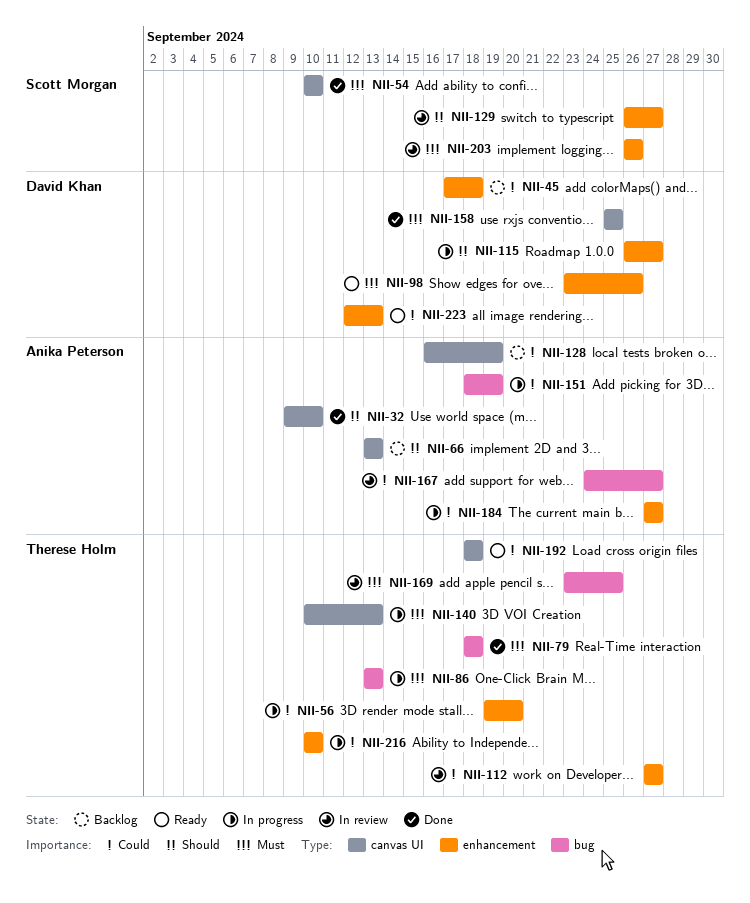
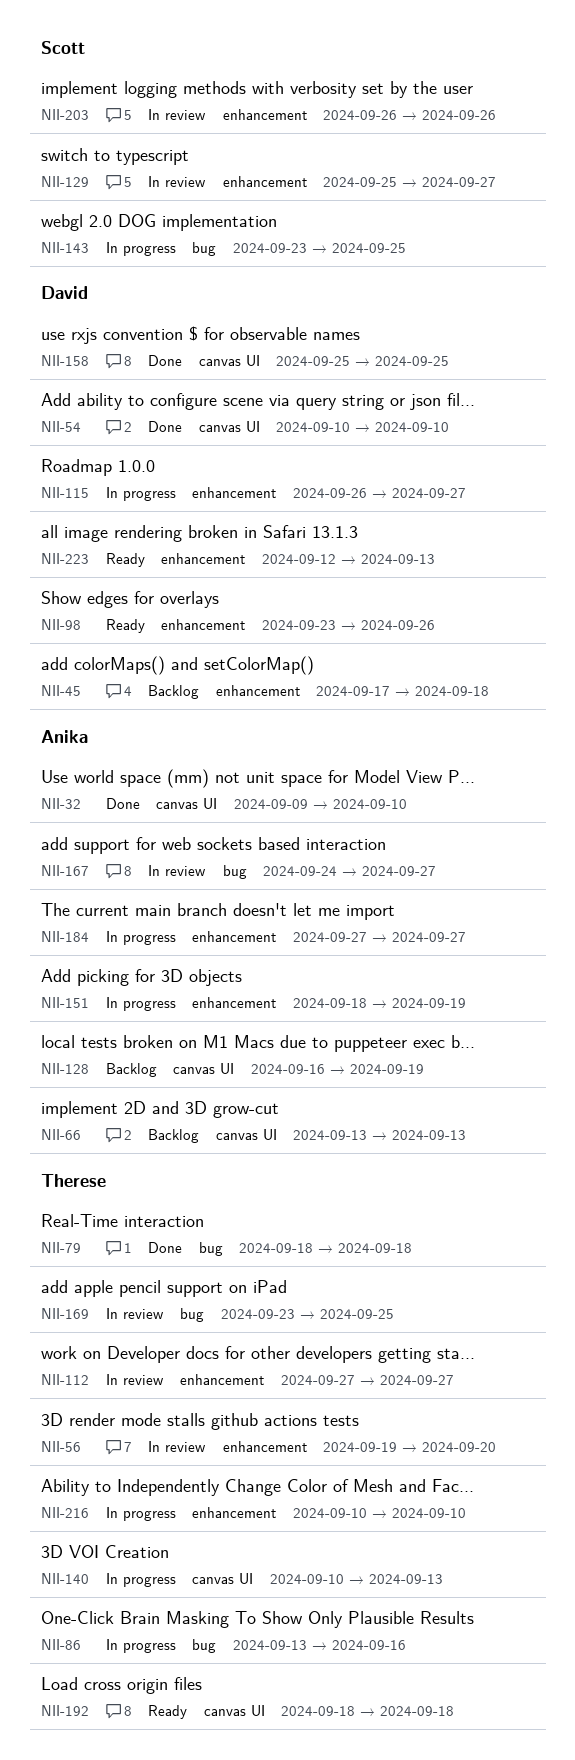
NII-54, owner: Scott Morgan -> David Khan
NII-56, status: In progress -> In review
NII-86, due: Sep 13 -> Sep 16
NII-129, start: Sep 26 -> Sep 25
NII-143: none -> present
NII-151, label: bug -> enhancement

